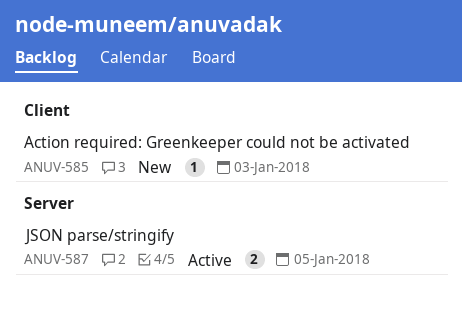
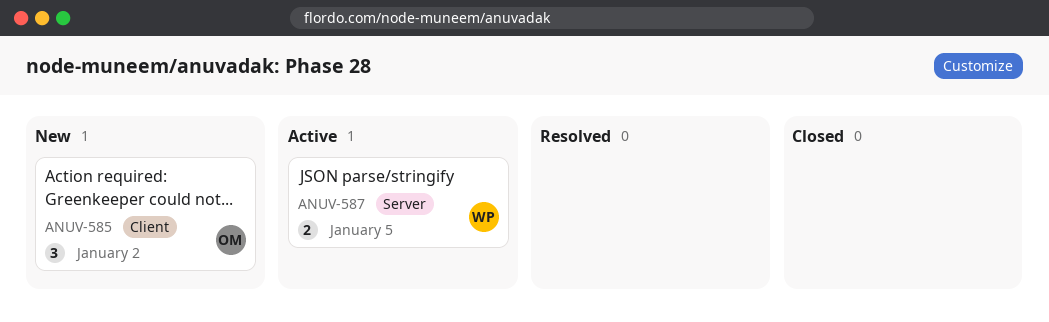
ANUV-585, estimate: 1 -> 3
ANUV-585, due: Jan 3 -> Jan 2

